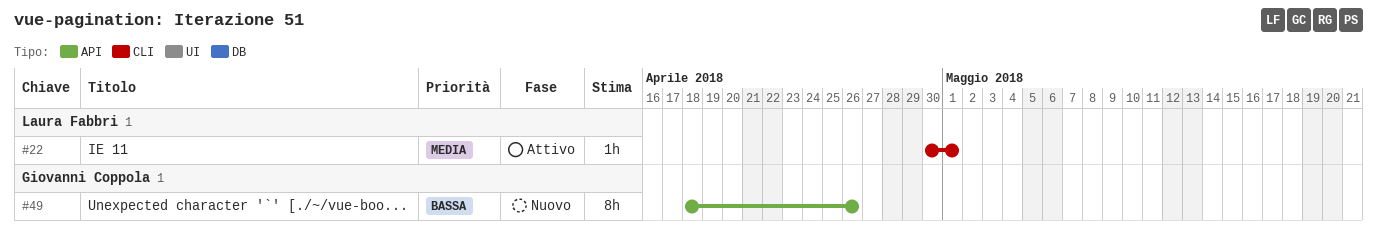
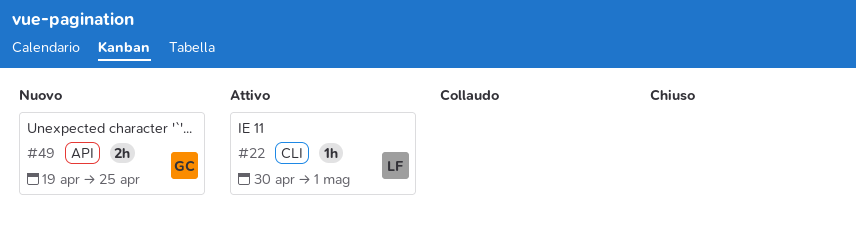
#49, estimate: 8h -> 2h
#49, start: Apr 18 -> Apr 19
#49, due: Apr 26 -> Apr 25

